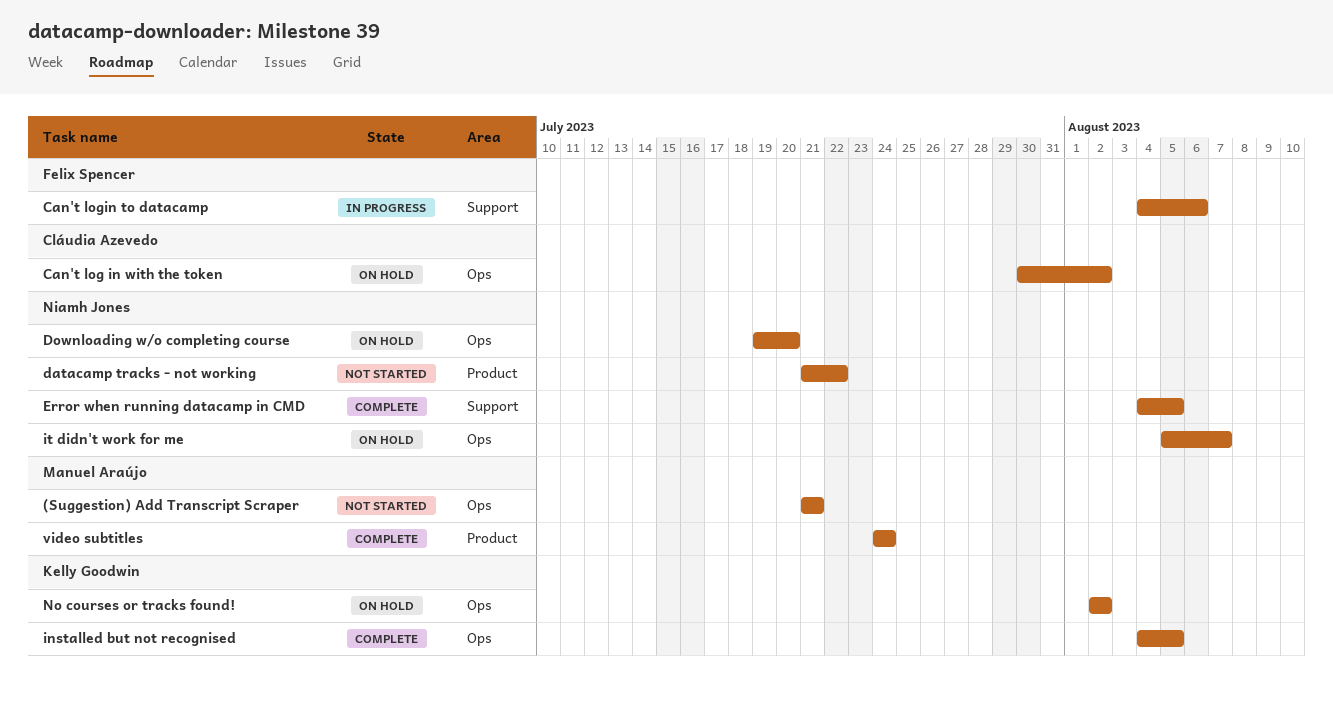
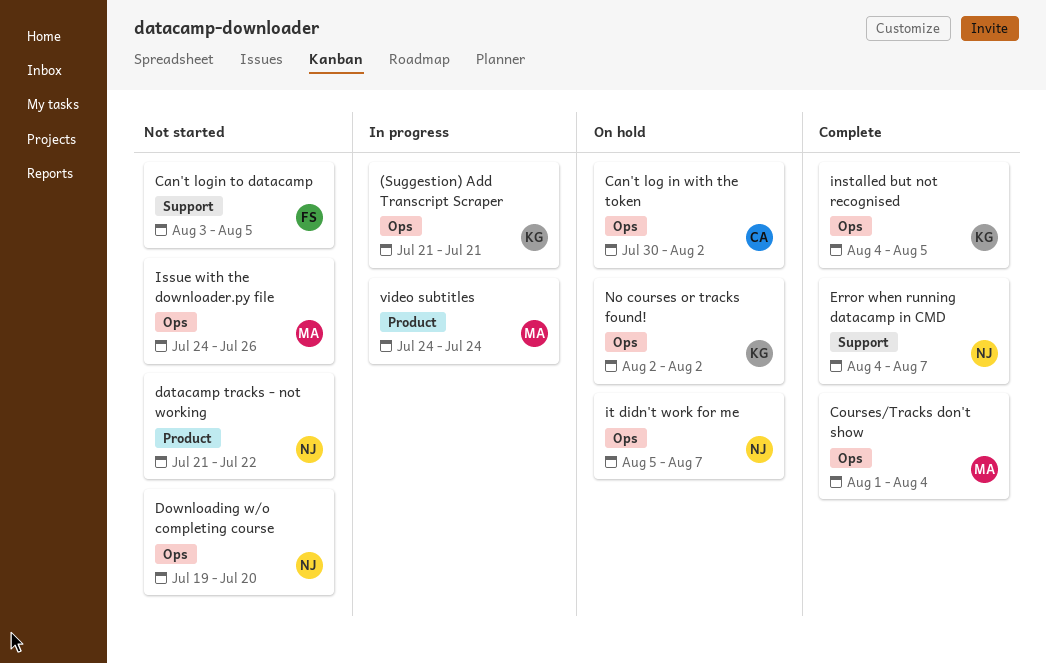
(Suggestion) Add Transcript Scraper, status: Not started -> In progress
(Suggestion) Add Transcript Scraper, owner: Manuel Araújo -> Kelly Goodwin
Can't login to datacamp, status: In progress -> Not started
Can't login to datacamp, start: Aug 4 -> Aug 3
Can't login to datacamp, due: Aug 6 -> Aug 5
Courses/Tracks don't show: none -> present
Downloading w/o completing course, status: On hold -> Not started
Error when running datacamp in CMD, due: Aug 5 -> Aug 7
Issue with the downloader.py file: none -> present
video subtitles, status: Complete -> In progress

